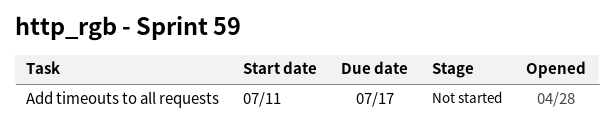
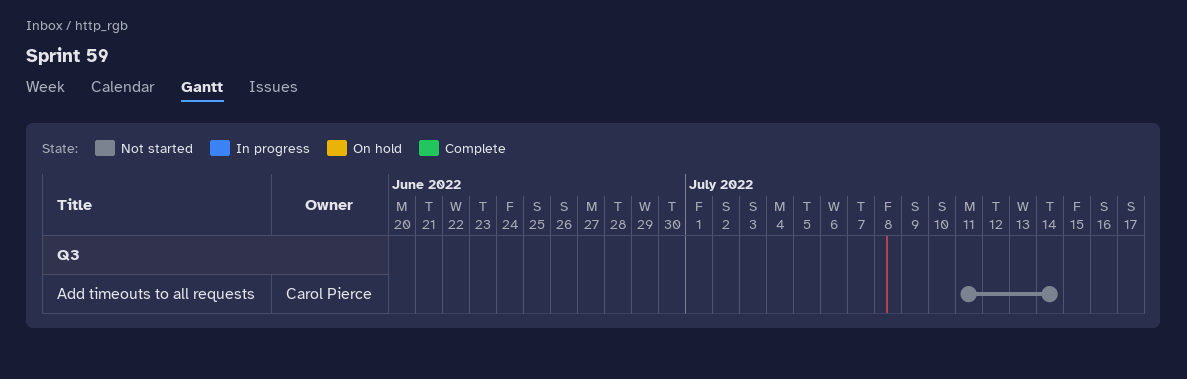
Add timeouts to all requests, due: Jul 17 -> Jul 14

